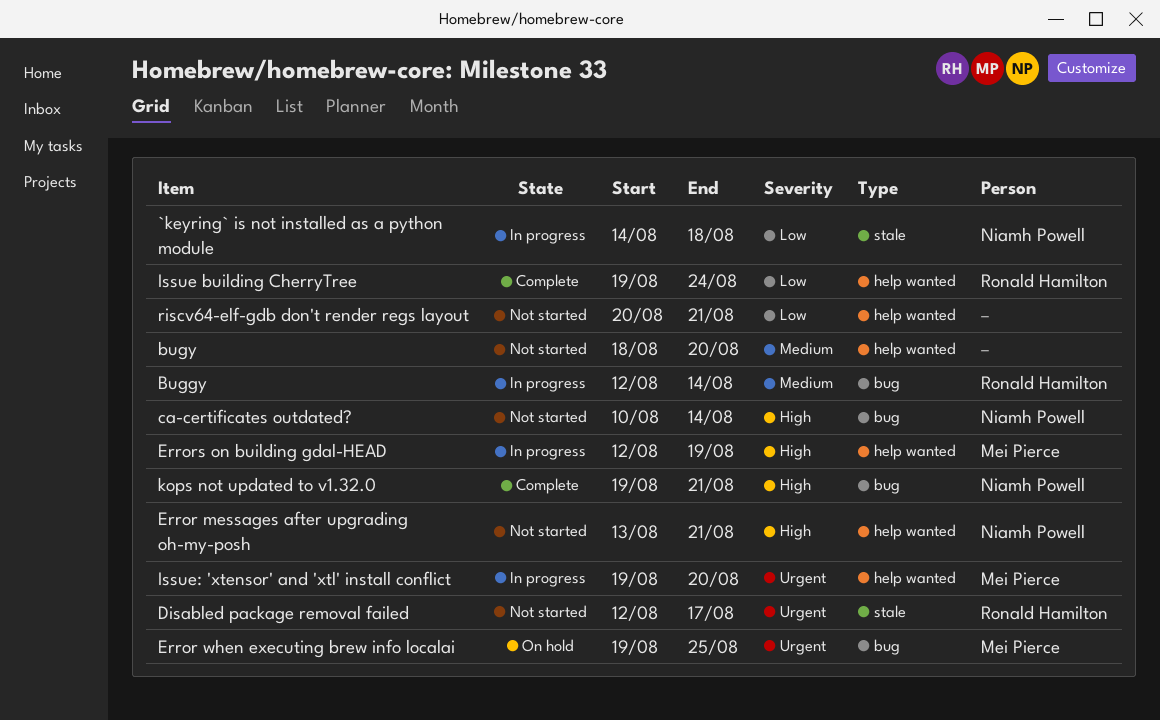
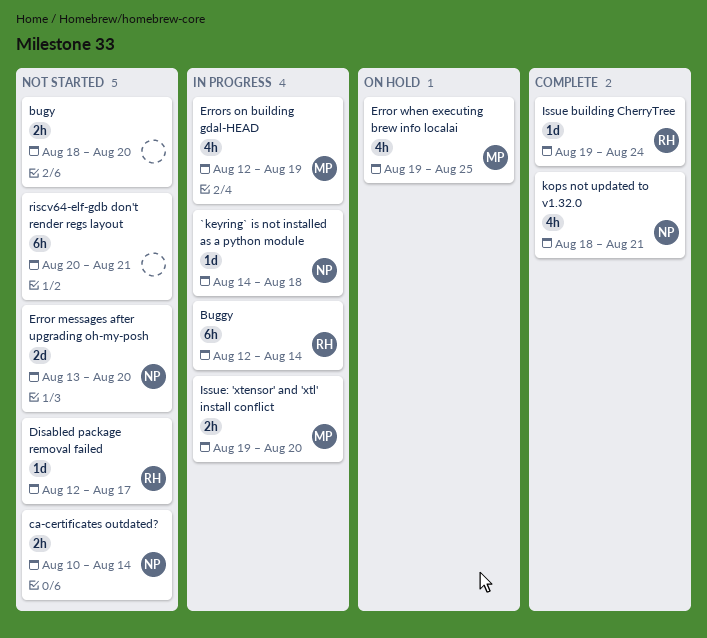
Error messages after upgrading oh-my-posh, due: Aug 21 -> Aug 20
kops not updated to v1.32.0, start: Aug 19 -> Aug 18

